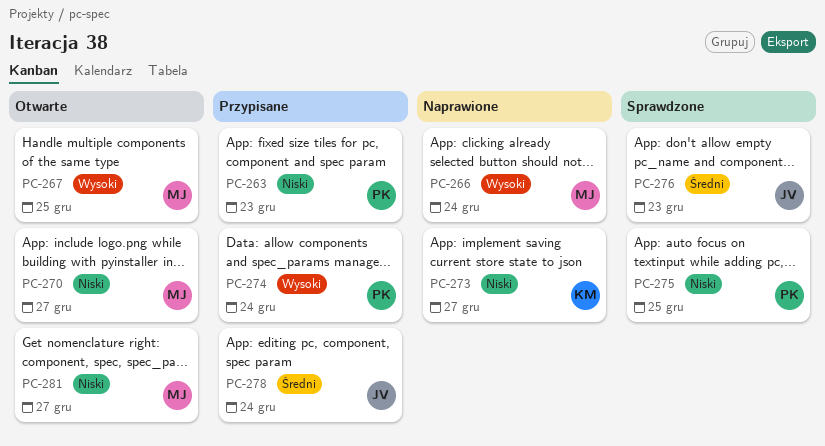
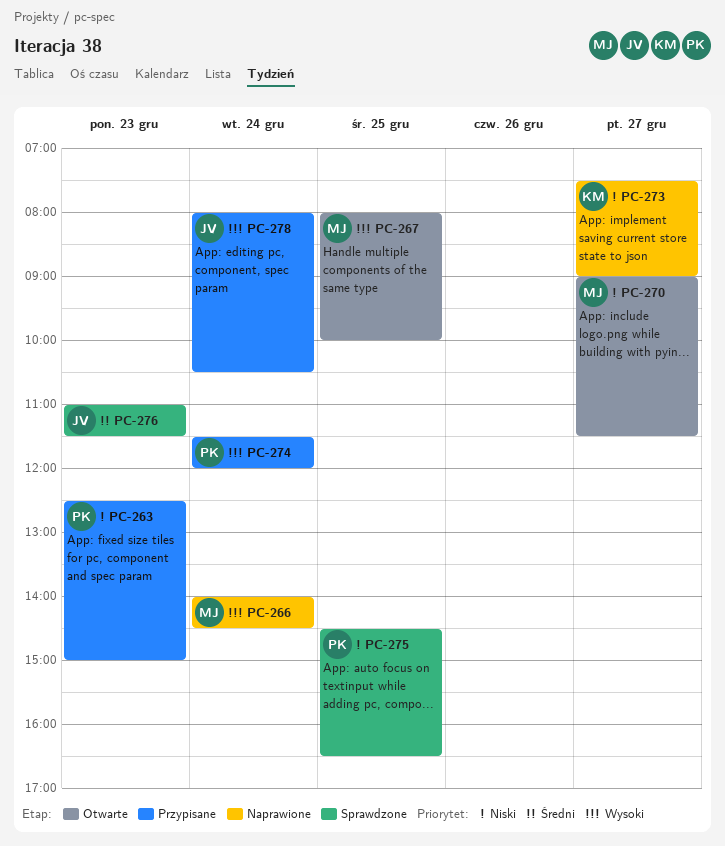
PC-278, priority: Średni -> Wysoki
PC-281: present -> none

